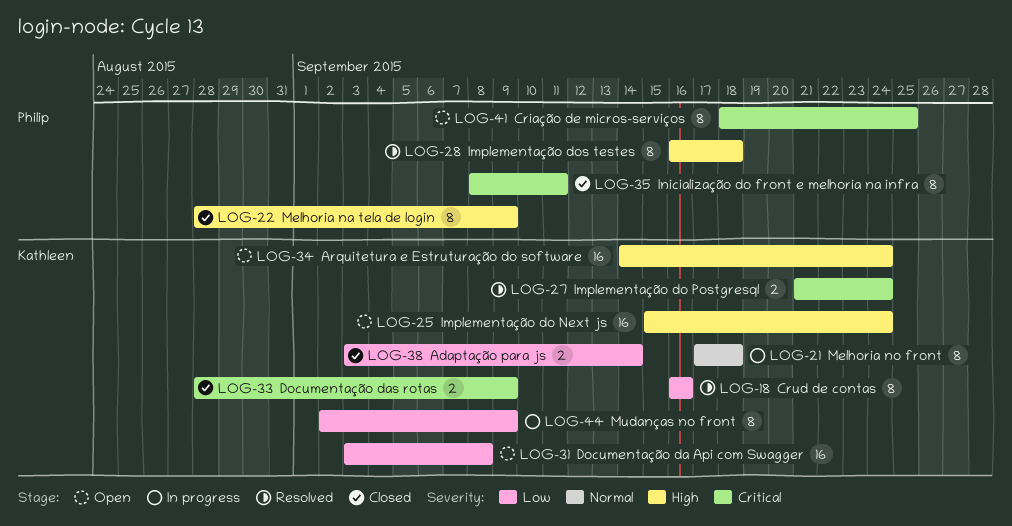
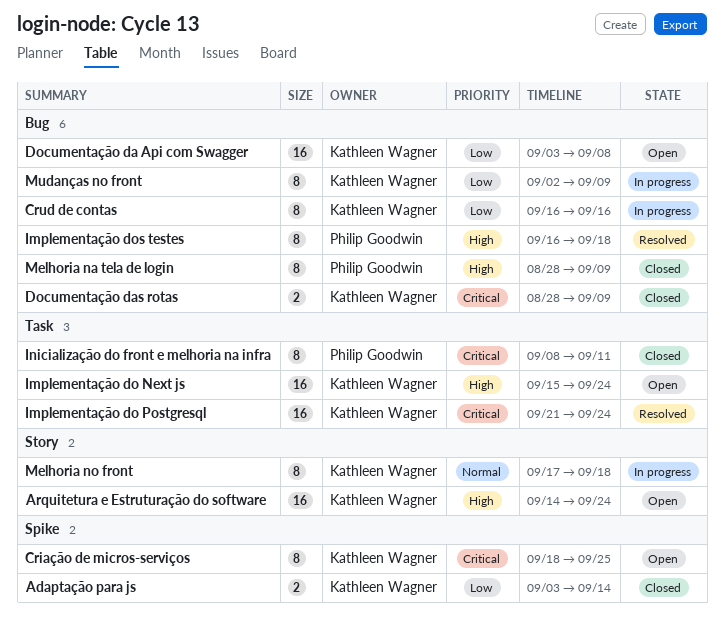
Criação de micros-serviços, owner: Philip Goodwin -> Kathleen Wagner
Crud de contas, status: Resolved -> In progress
Implementação do Postgresql, estimate: 2 -> 16

